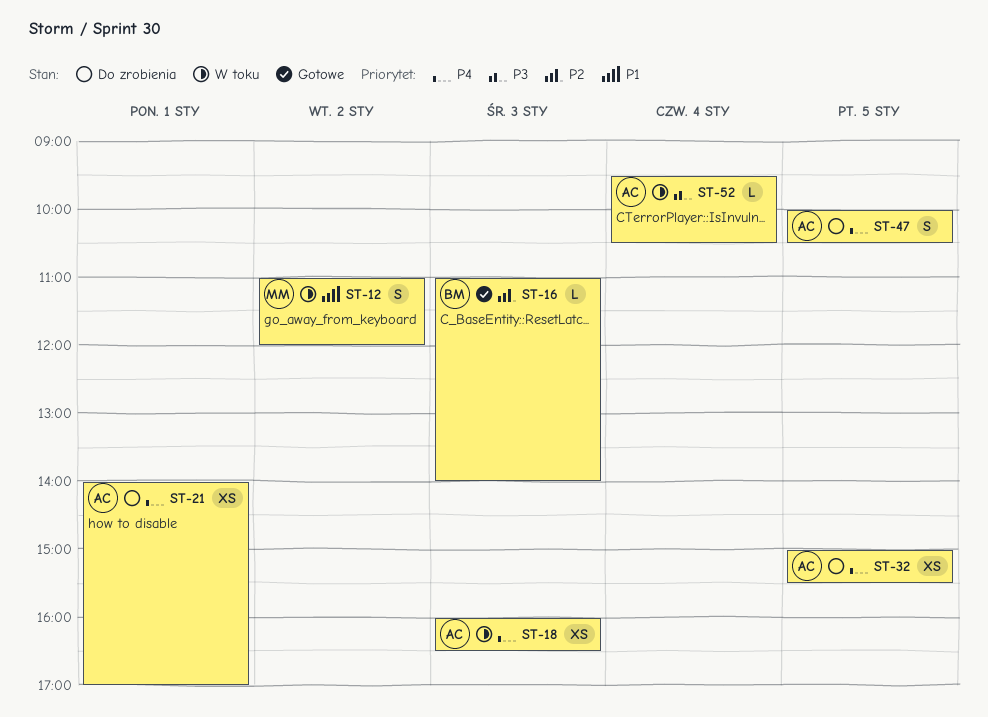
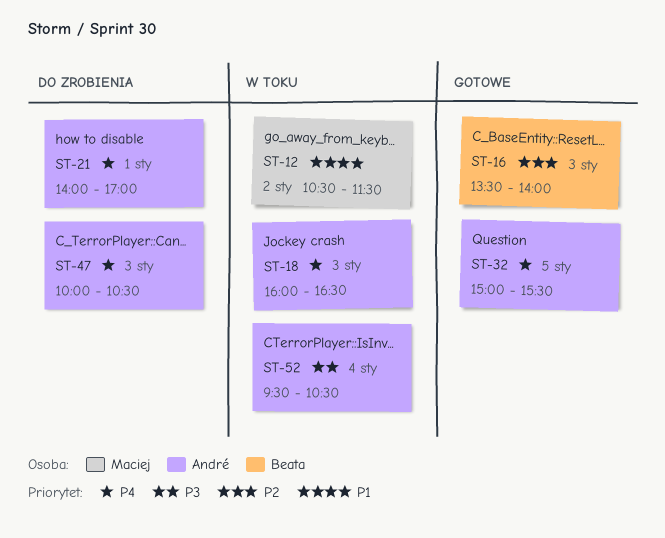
ST-12, begins: 11:00 -> 10:30
ST-12, ends: 12:00 -> 11:30
ST-16, begins: 11:00 -> 13:30
ST-32, status: Do zrobienia -> Gotowe
ST-47, day: Jan 5 -> Jan 3

